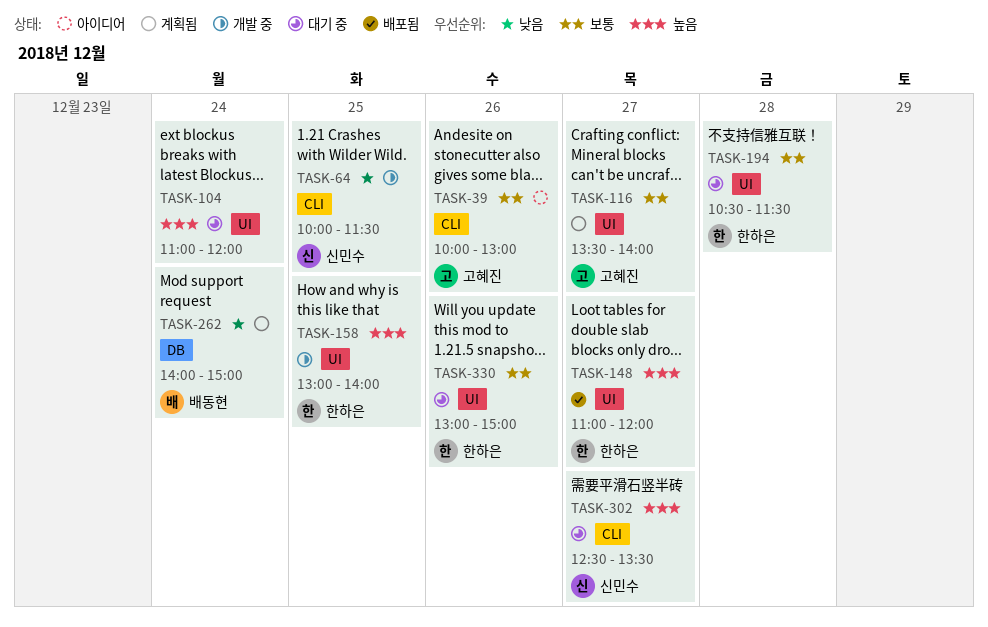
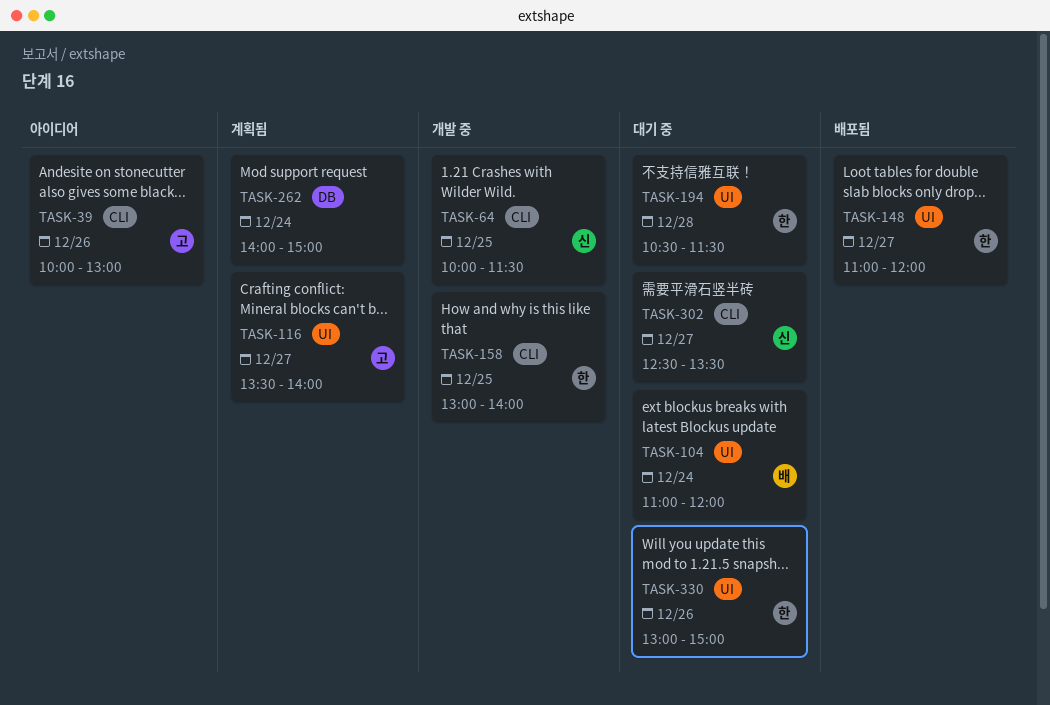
TASK-104, owner: none -> 배동현
TASK-158, label: UI -> CLI
TASK-262, owner: 배동현 -> none

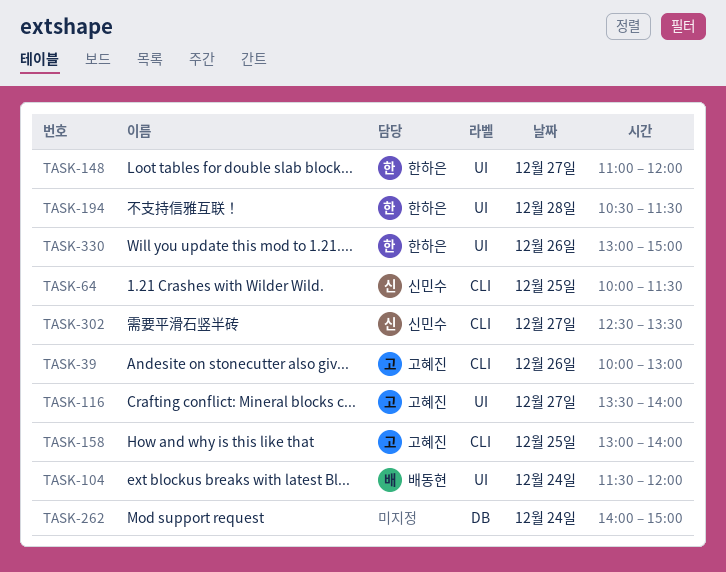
TASK-104, begins: 11:00 -> 11:30
TASK-158, owner: 한하은 -> 고혜진

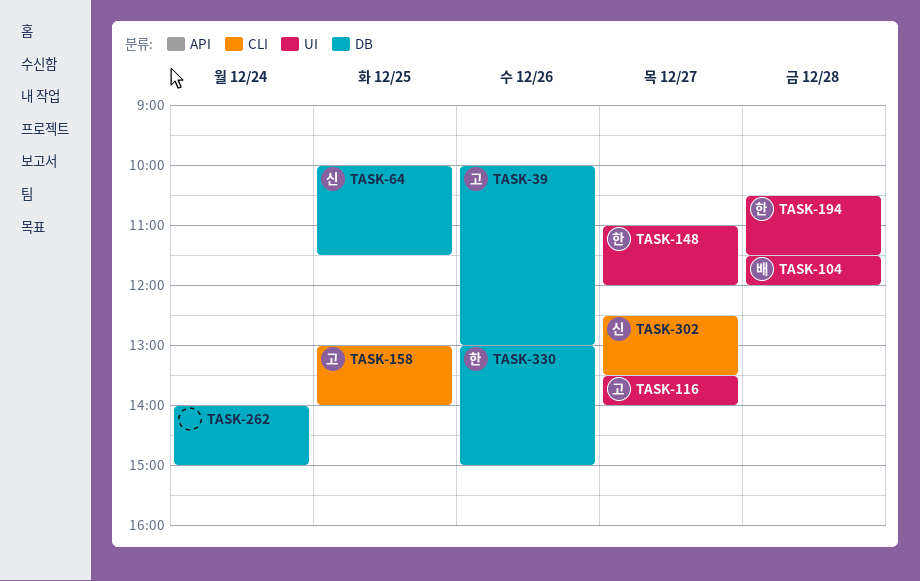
TASK-39, label: CLI -> DB
TASK-64, label: CLI -> DB
TASK-104, day: Dec 24 -> Dec 28
TASK-330, label: UI -> DB

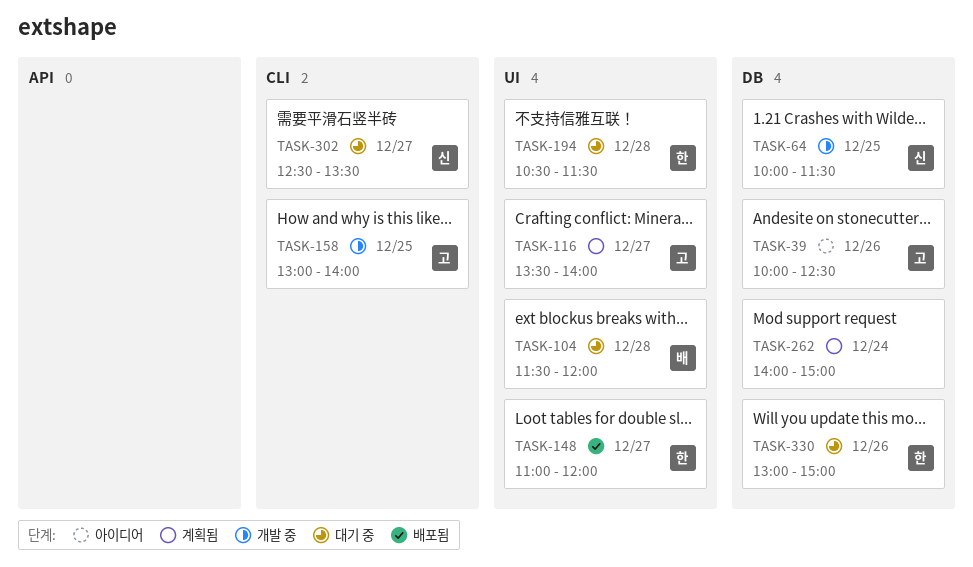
TASK-39, ends: 13:00 -> 12:30

